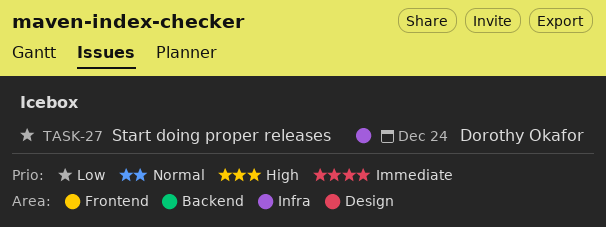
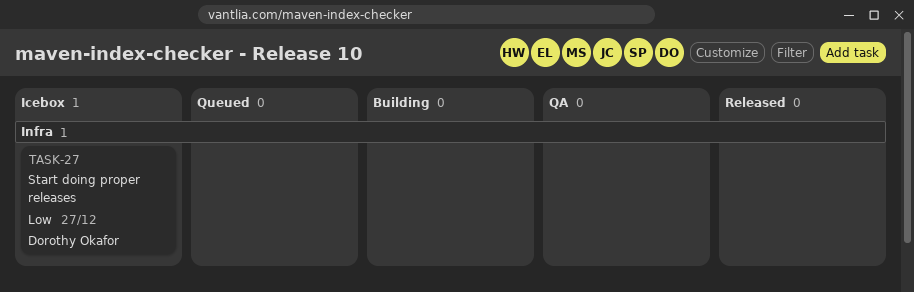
TASK-27, due: Dec 24 -> Dec 27

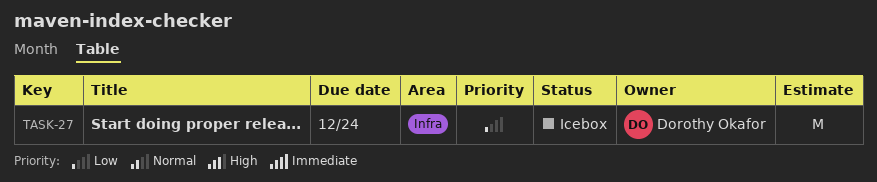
TASK-27, due: Dec 27 -> Dec 24

